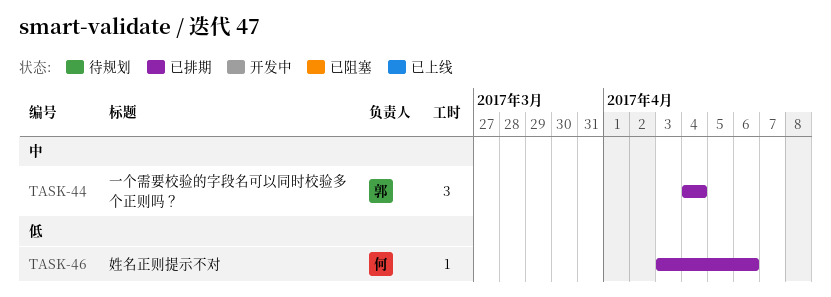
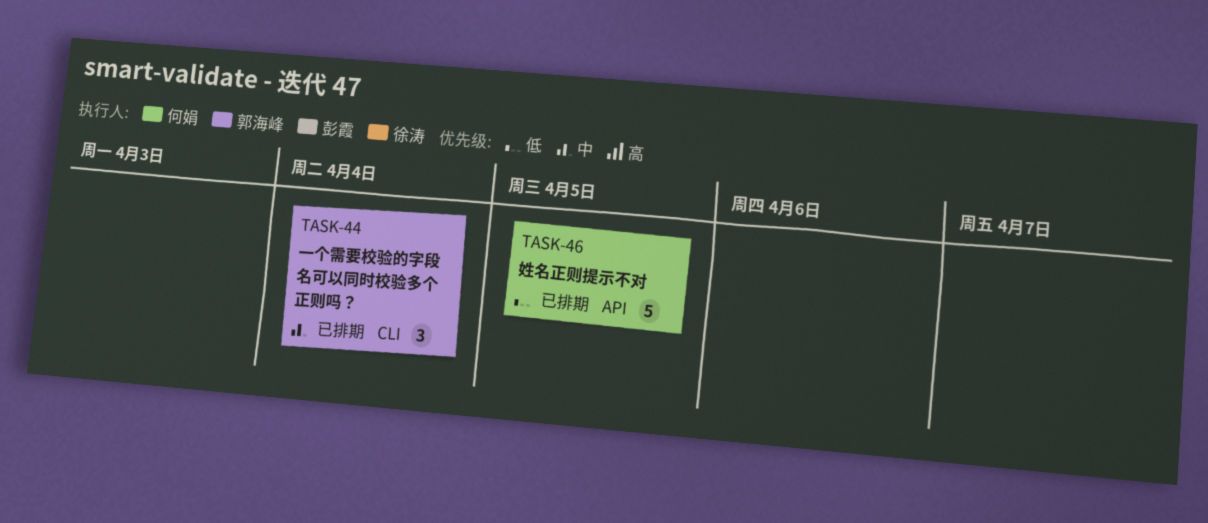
TASK-46, estimate: 1 -> 5
TASK-46, due: Apr 6 -> Apr 5

